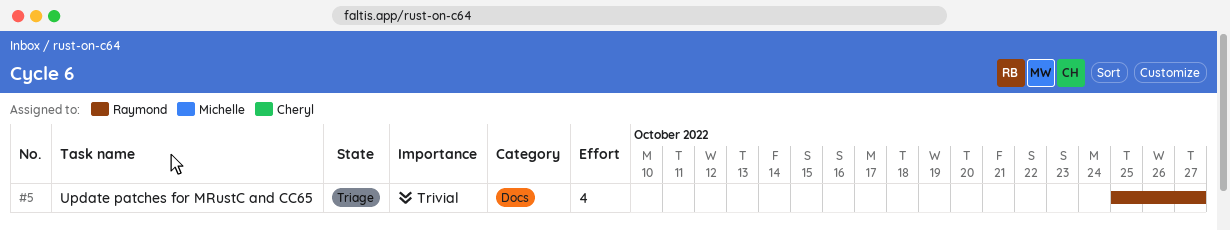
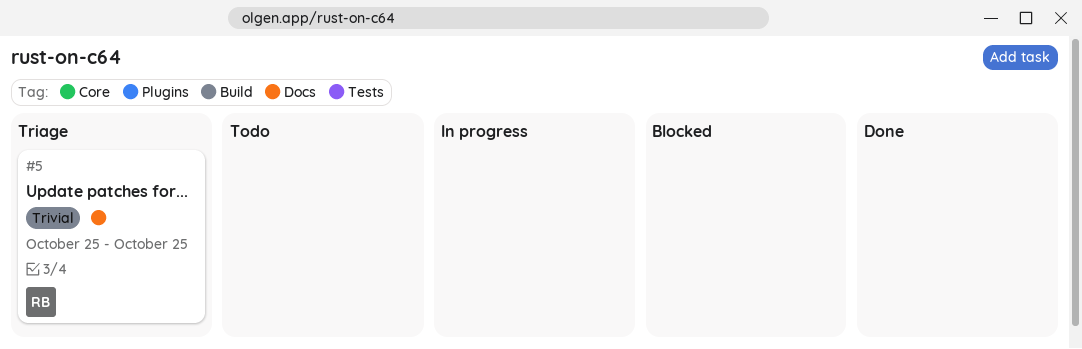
#5, due: Oct 27 -> Oct 25

